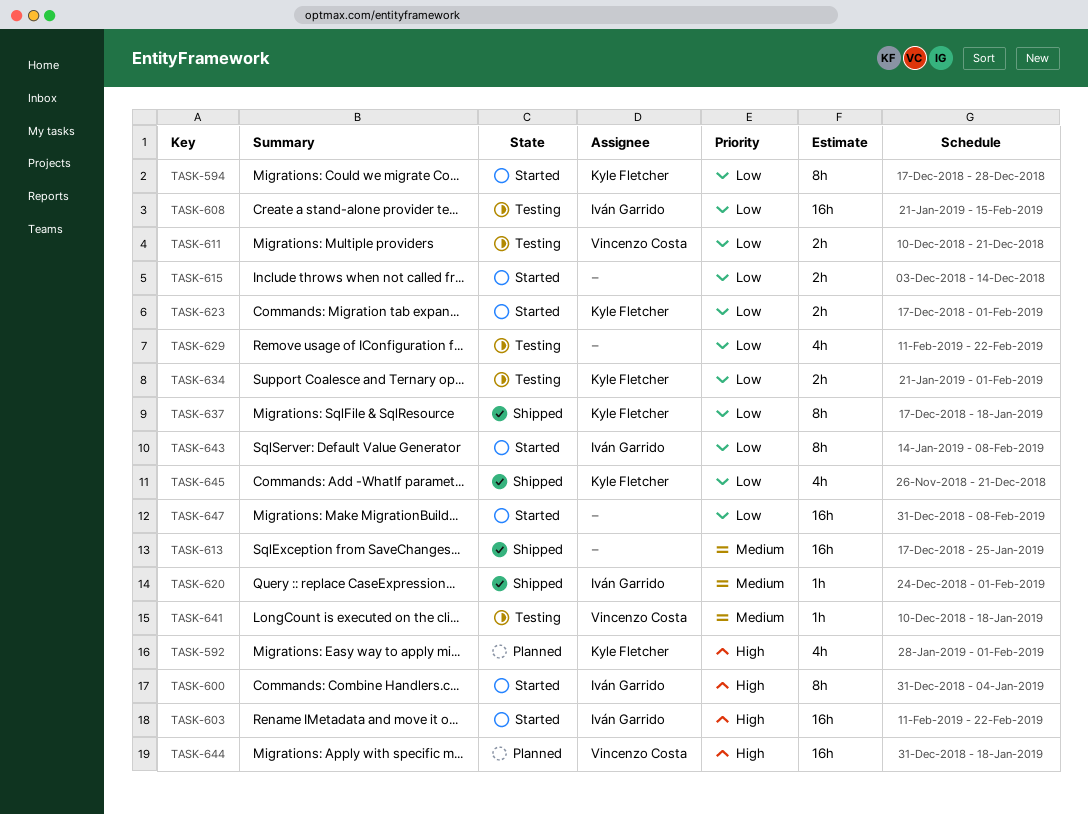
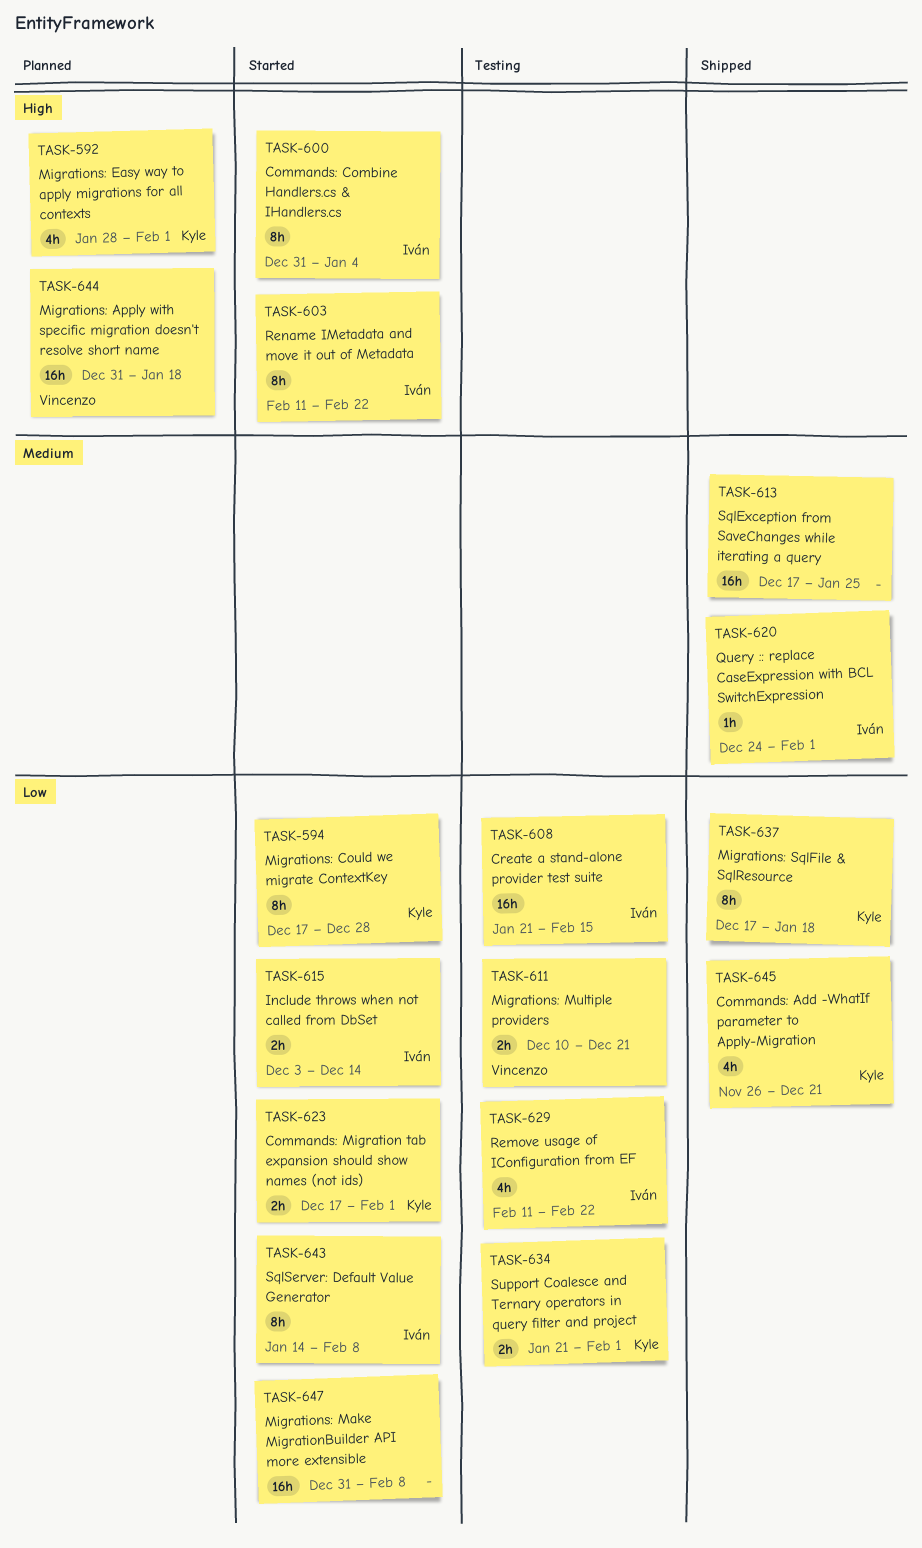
TASK-603, estimate: 16h -> 8h
TASK-615, owner: none -> Iván Garrido
TASK-629, owner: none -> Iván Garrido
TASK-641: present -> none

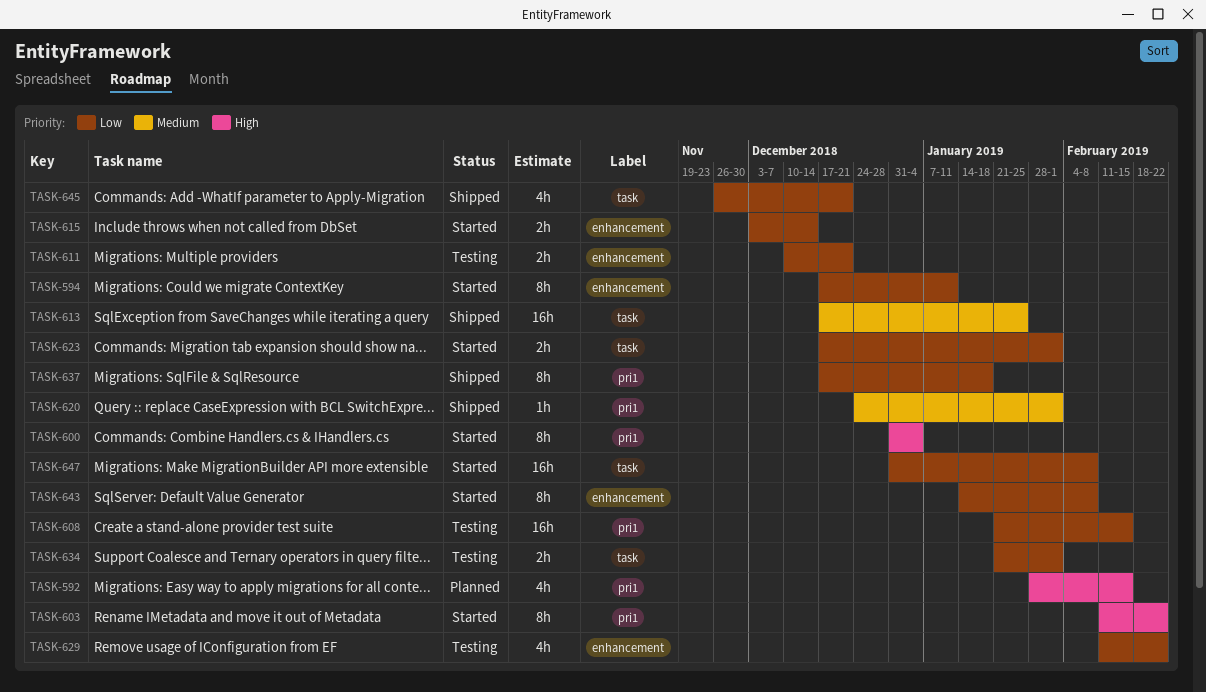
TASK-592, due: Feb 1 -> Feb 15
TASK-594, due: Dec 28 -> Jan 11
TASK-644: present -> none

